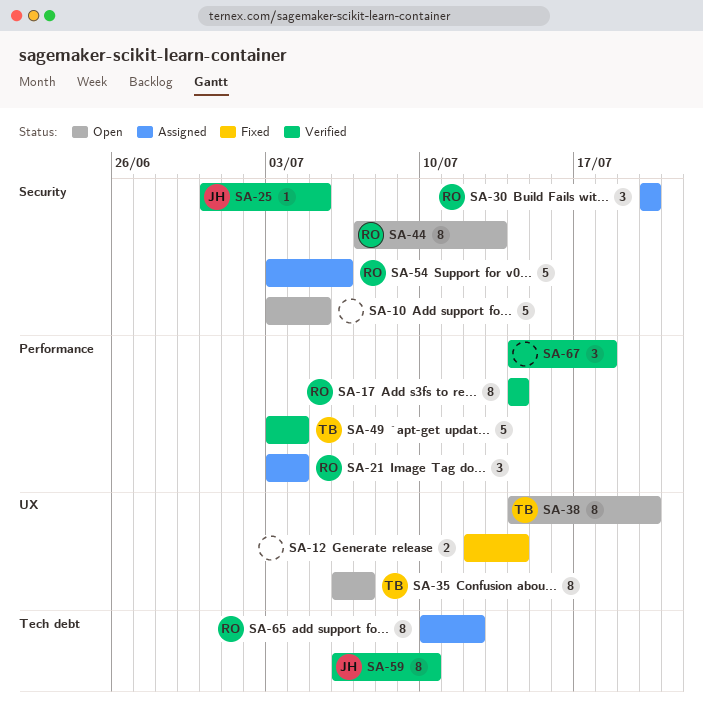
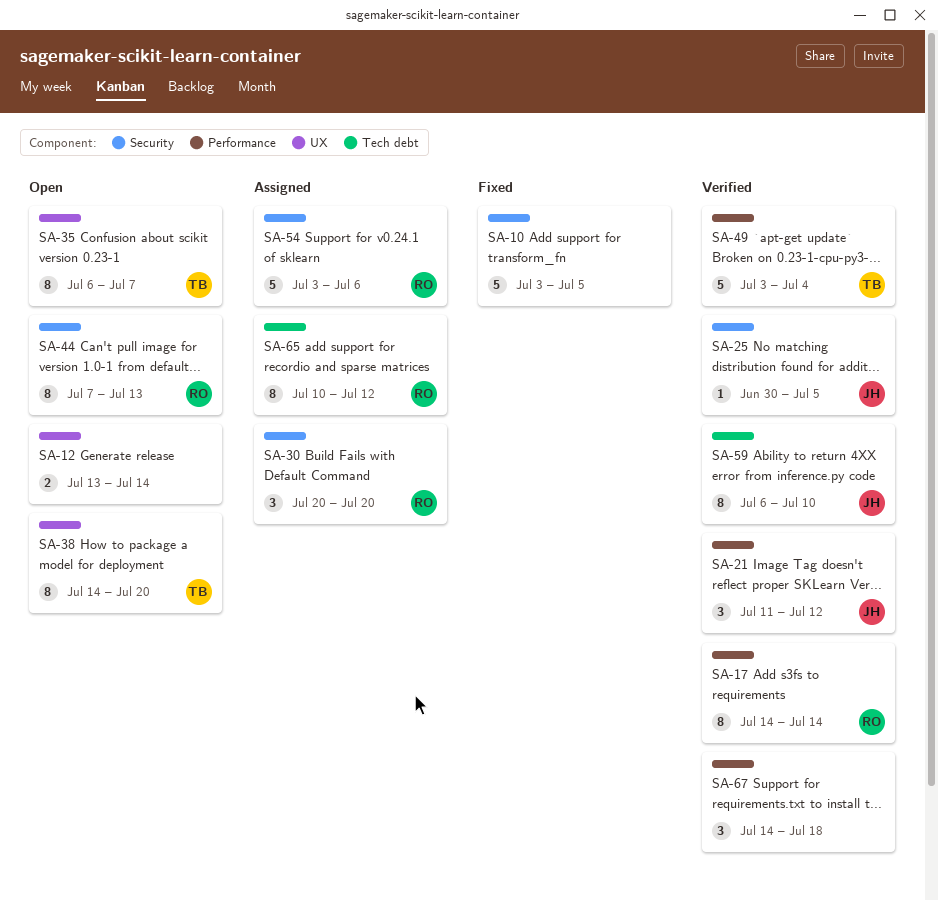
SA-10, status: Open -> Fixed
SA-12, status: Fixed -> Open
SA-12, start: Jul 12 -> Jul 13
SA-21, status: Assigned -> Verified
SA-21, owner: RO -> JH
SA-21, start: Jul 3 -> Jul 11
SA-21, due: Jul 4 -> Jul 12

